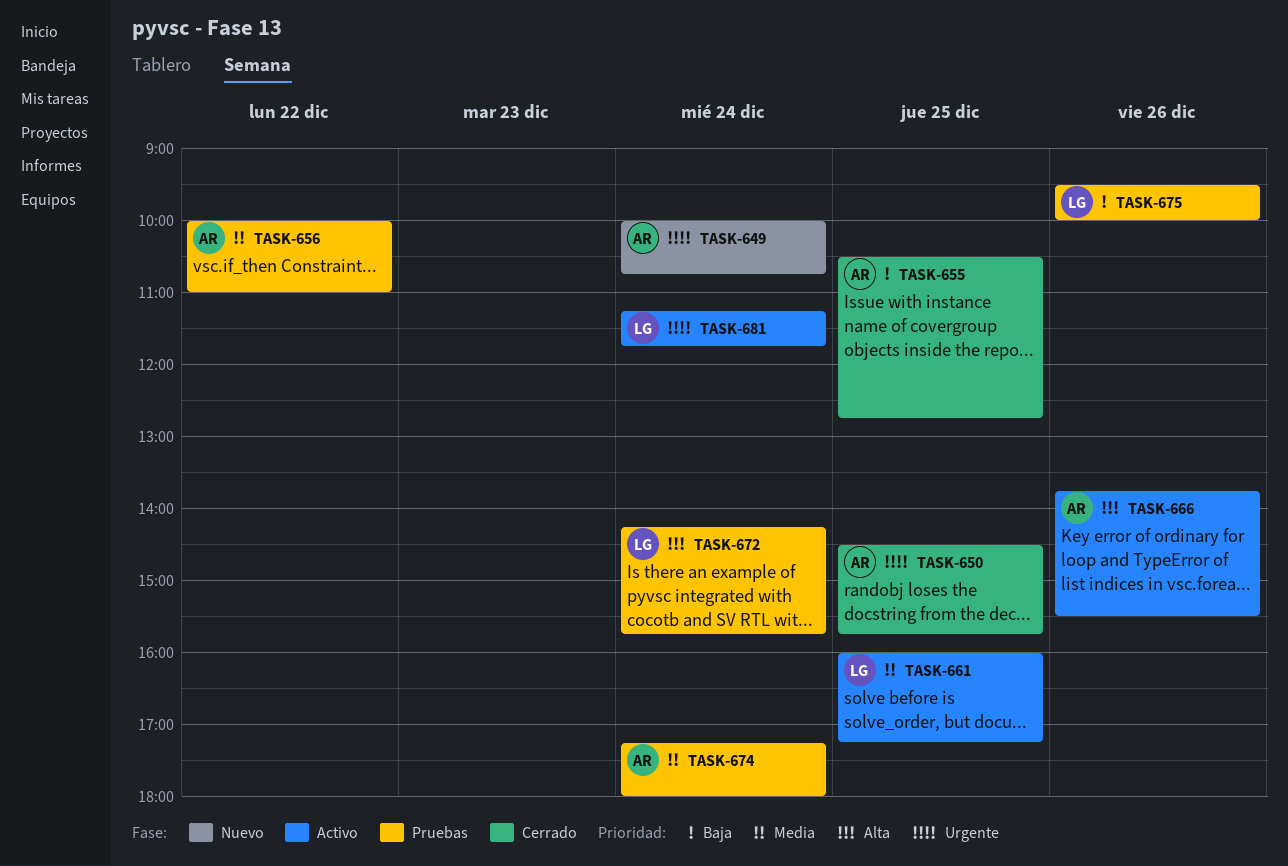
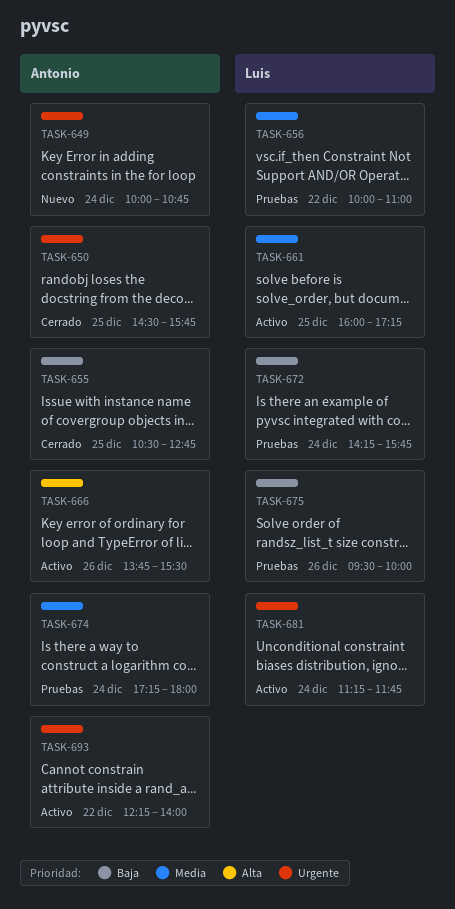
TASK-656, owner: Antonio -> Luis
TASK-672, priority: Alta -> Baja
TASK-693: none -> present

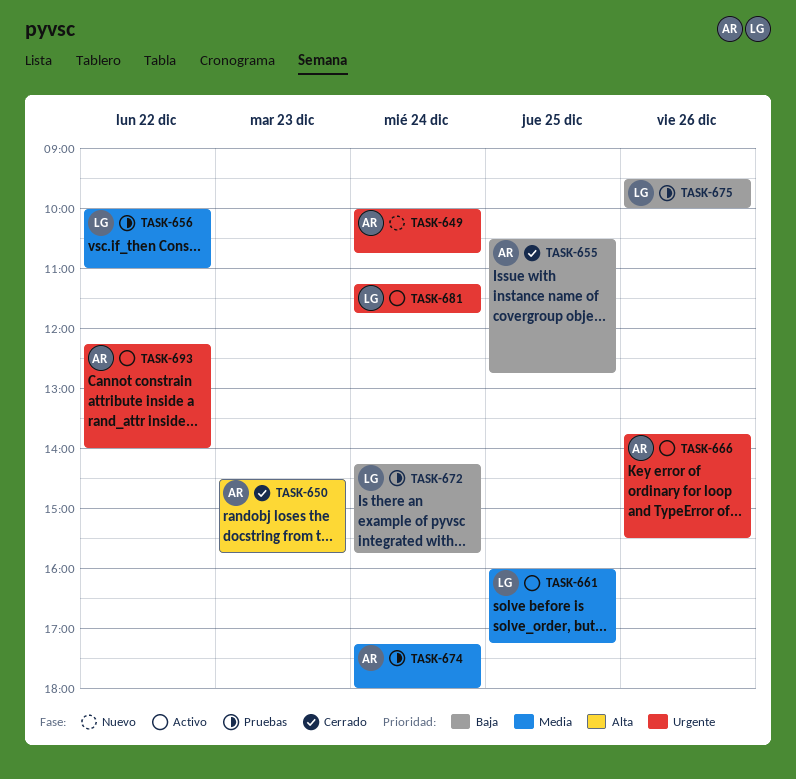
TASK-650, priority: Urgente -> Alta
TASK-650, day: Dec 25 -> Dec 23
TASK-666, priority: Alta -> Urgente

